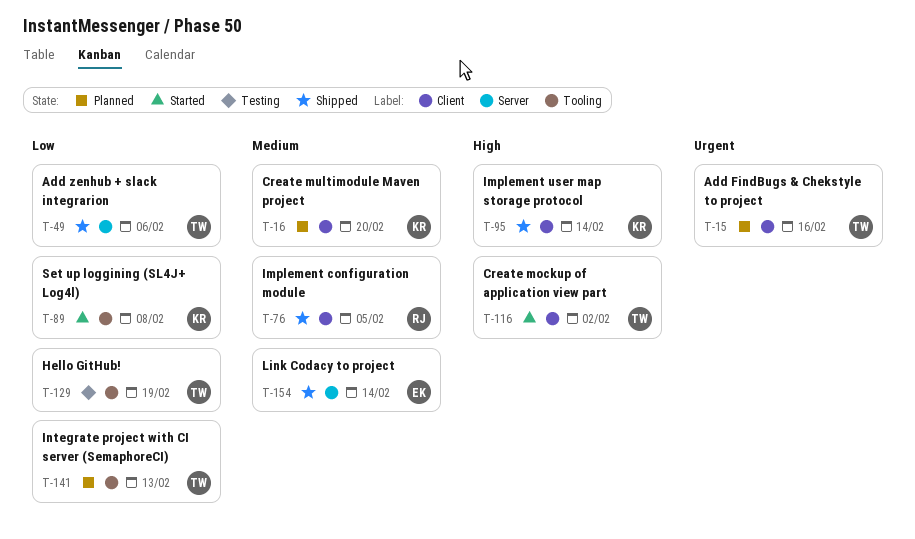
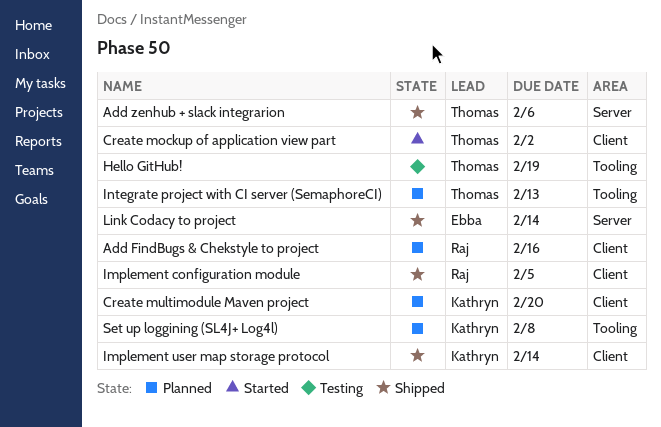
Add FindBugs & Chekstyle to project, owner: Thomas -> Raj
Set up loggining (SL4J+ Log4l), status: Started -> Planned

